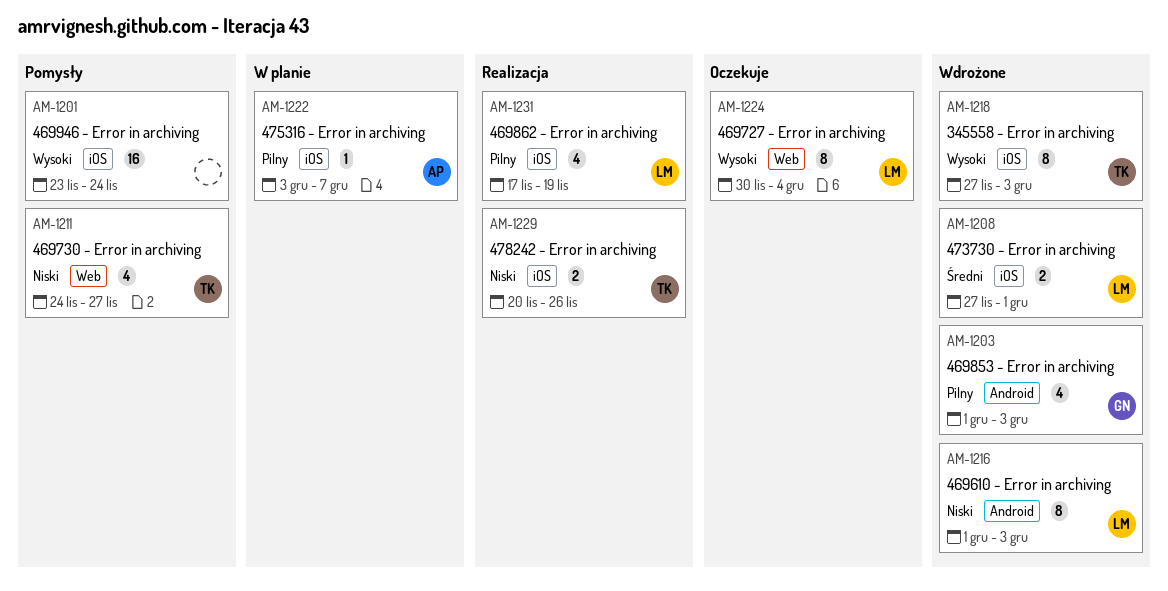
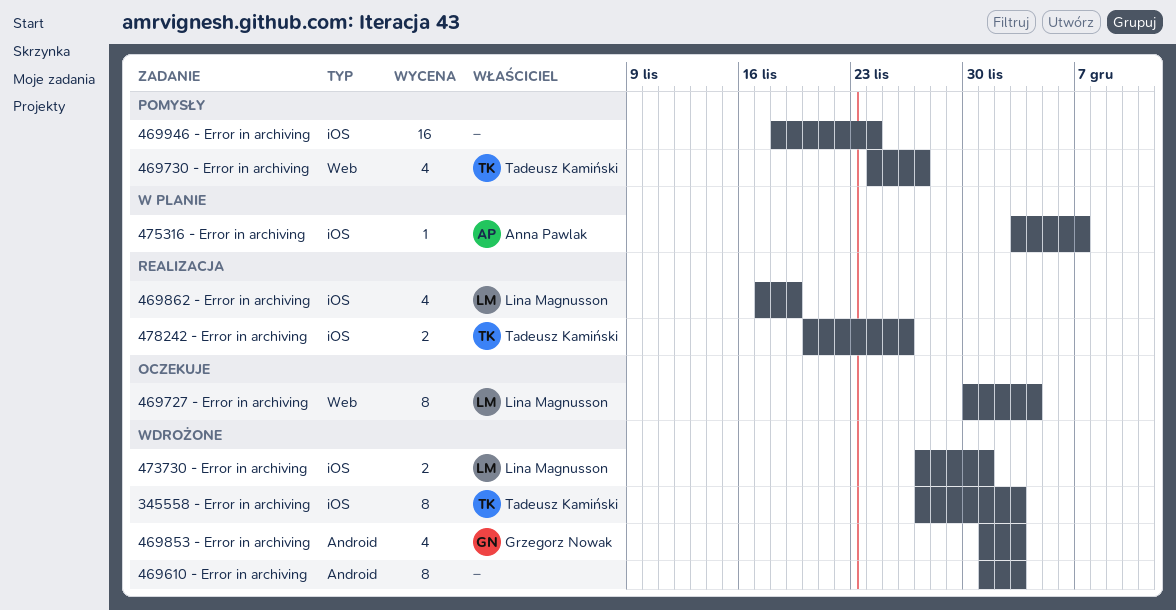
469610 - Error in archiving, owner: Lina Magnusson -> none
469946 - Error in archiving, start: Nov 23 -> Nov 18

